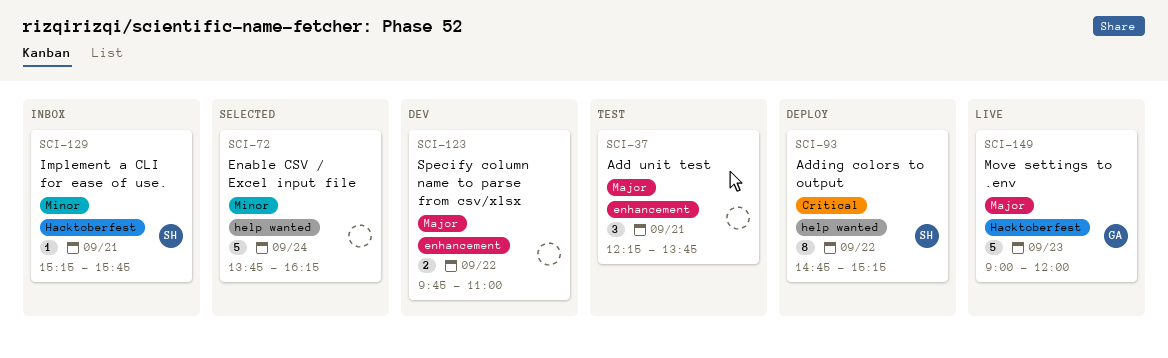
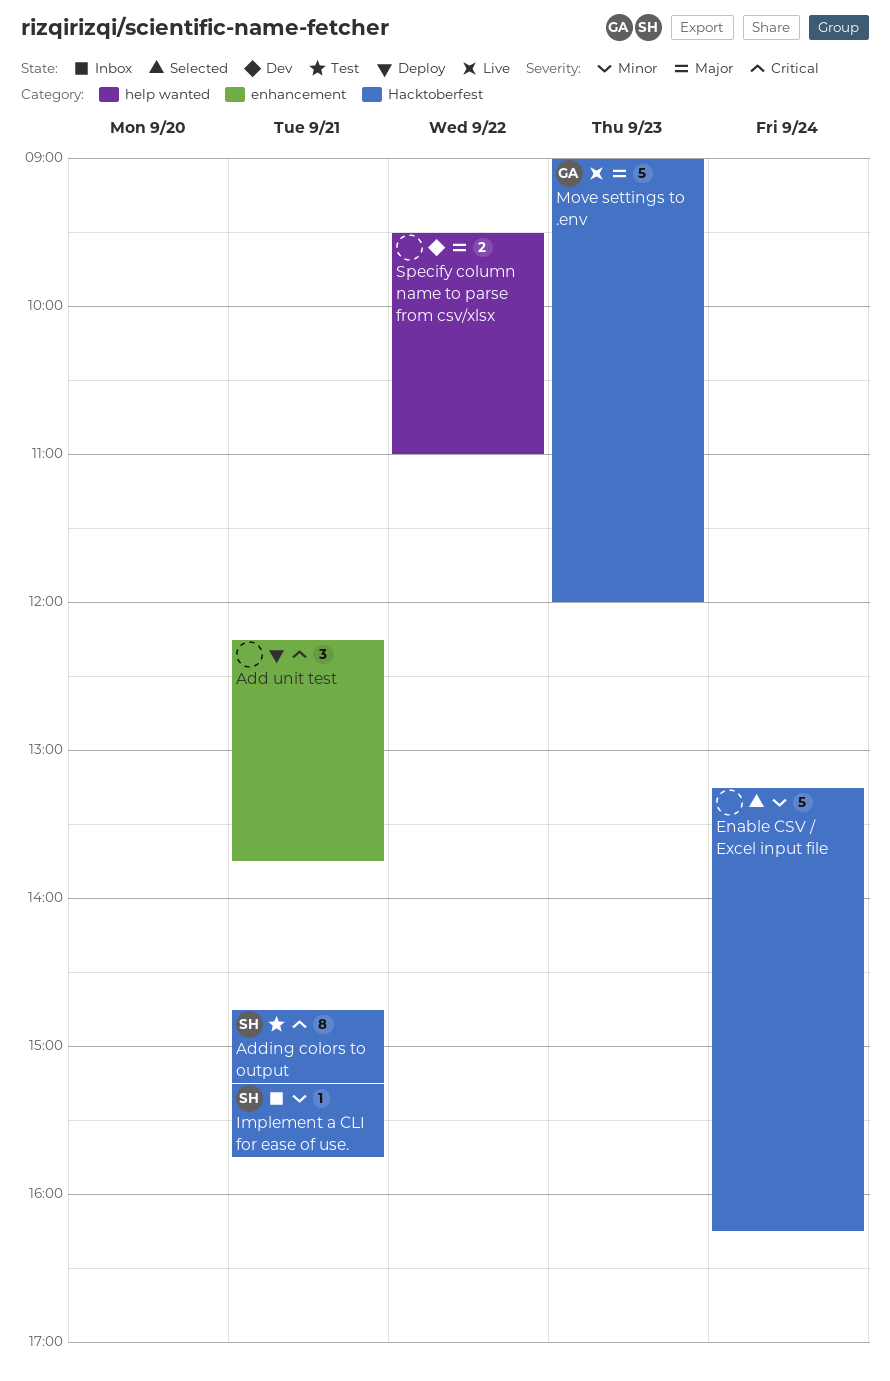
Add unit test, status: Test -> Deploy
Add unit test, priority: Major -> Critical
Adding colors to output, status: Deploy -> Test
Adding colors to output, label: help wanted -> Hacktoberfest
Adding colors to output, day: Sep 22 -> Sep 21
Enable CSV / Excel input file, label: help wanted -> Hacktoberfest
Enable CSV / Excel input file, begins: 13:45 -> 13:15
Specify column name to parse from csv/xlsx, label: enhancement -> help wanted
Specify column name to parse from csv/xlsx, begins: 09:45 -> 09:30

